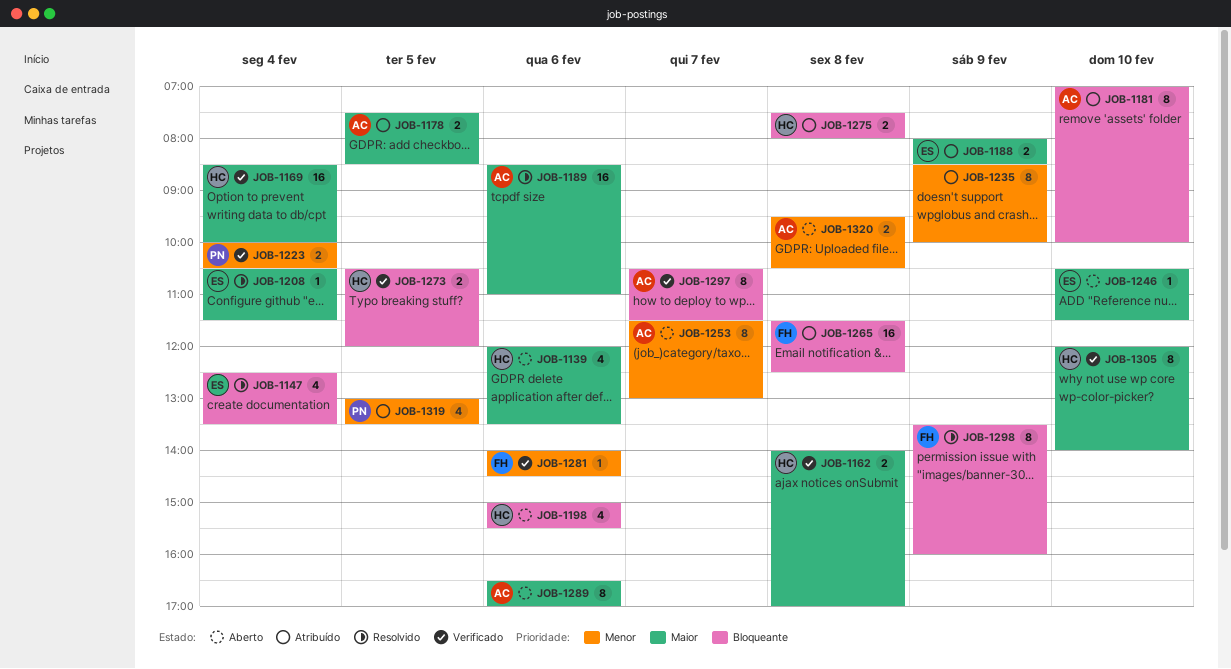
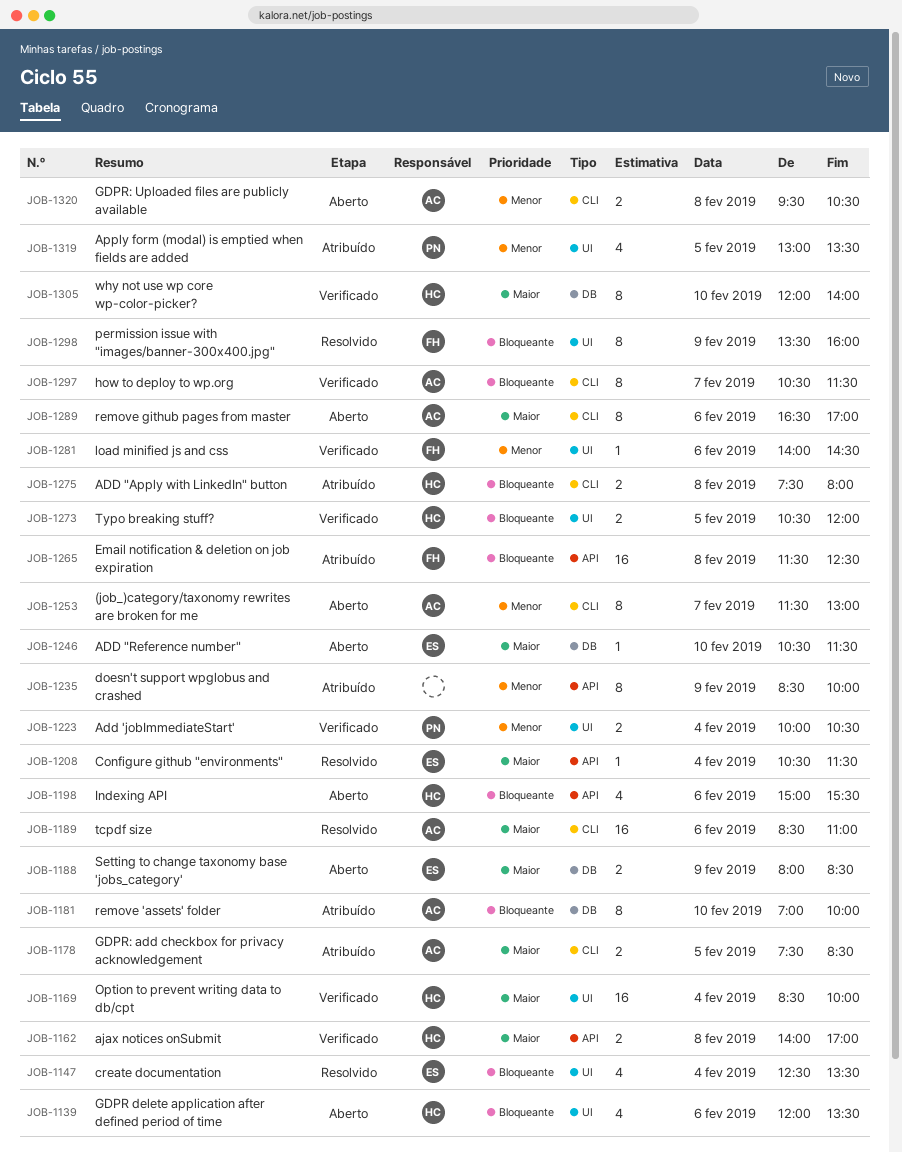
JOB-1139, priority: Maior -> Bloqueante
JOB-1188, status: Atribuído -> Aberto

